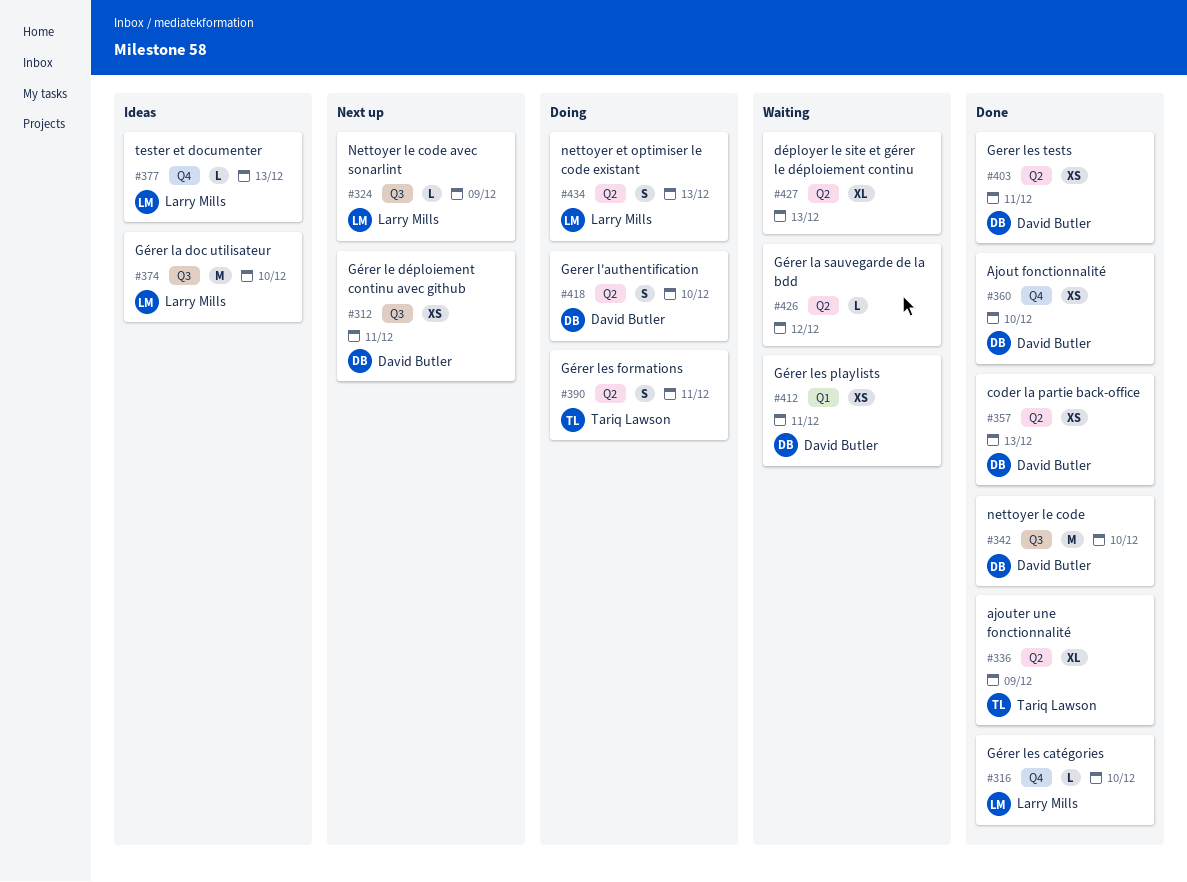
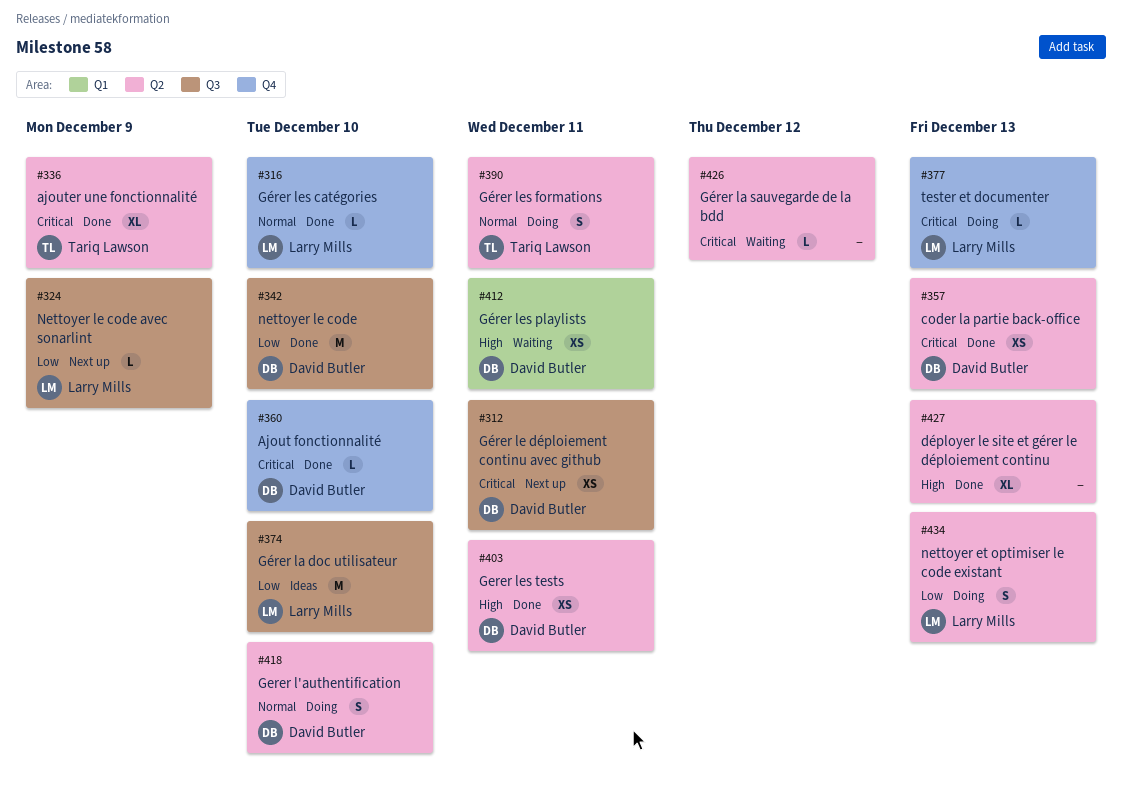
#360, estimate: XS -> L
#377, status: Ideas -> Doing
#427, status: Waiting -> Done

